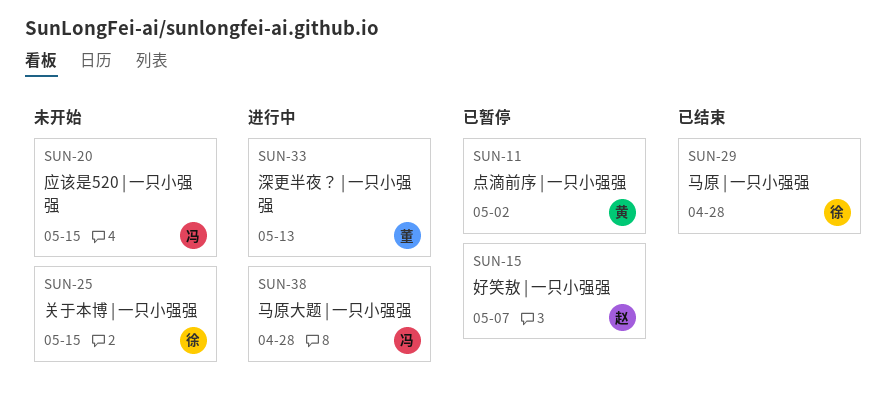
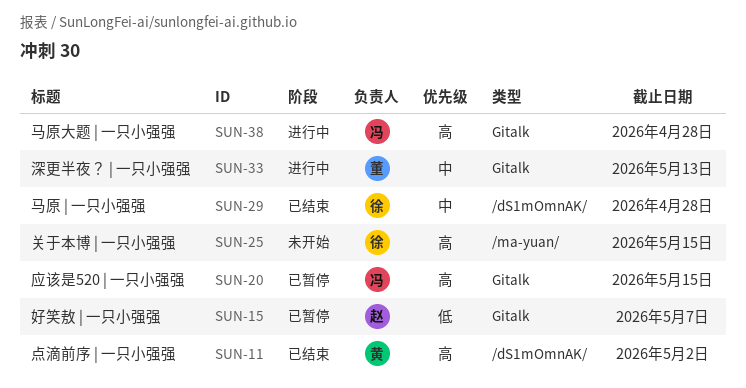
SUN-11, status: 已暂停 -> 已结束
SUN-20, status: 未开始 -> 已暂停

